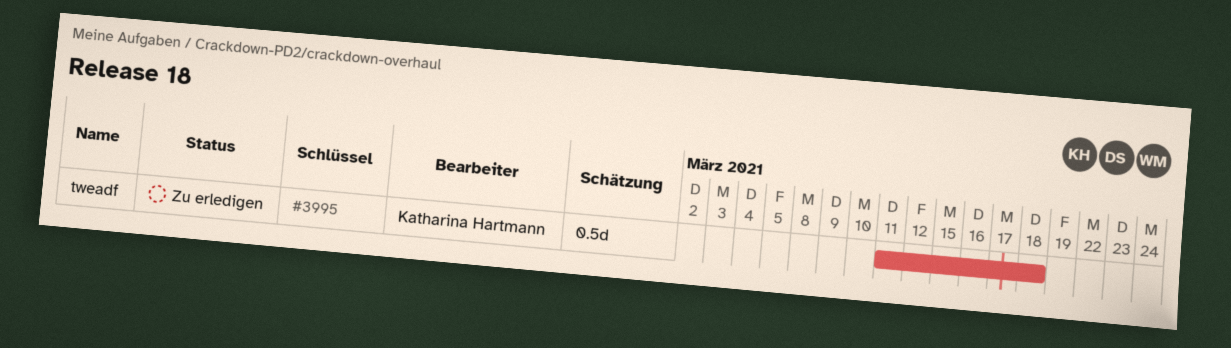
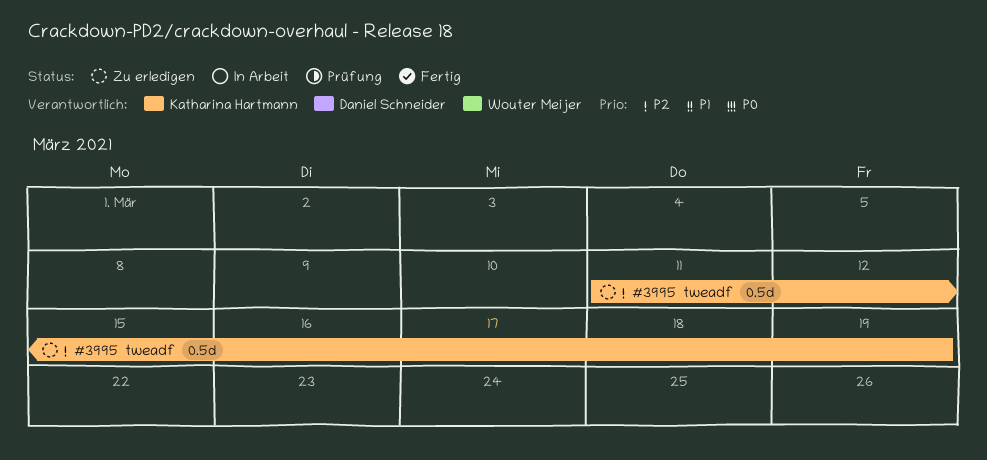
#3995, due: Mar 18 -> Mar 19

